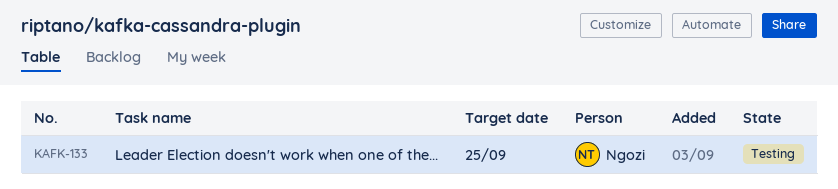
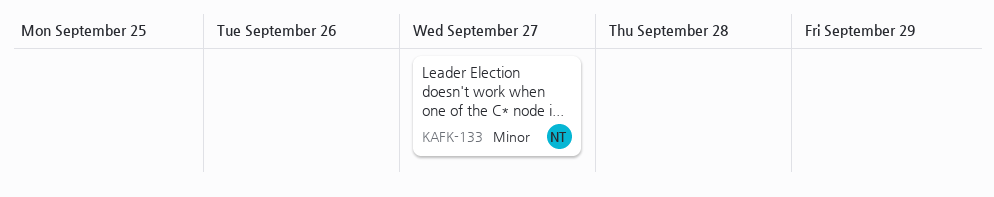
KAFK-133, due: Sep 25 -> Sep 27

